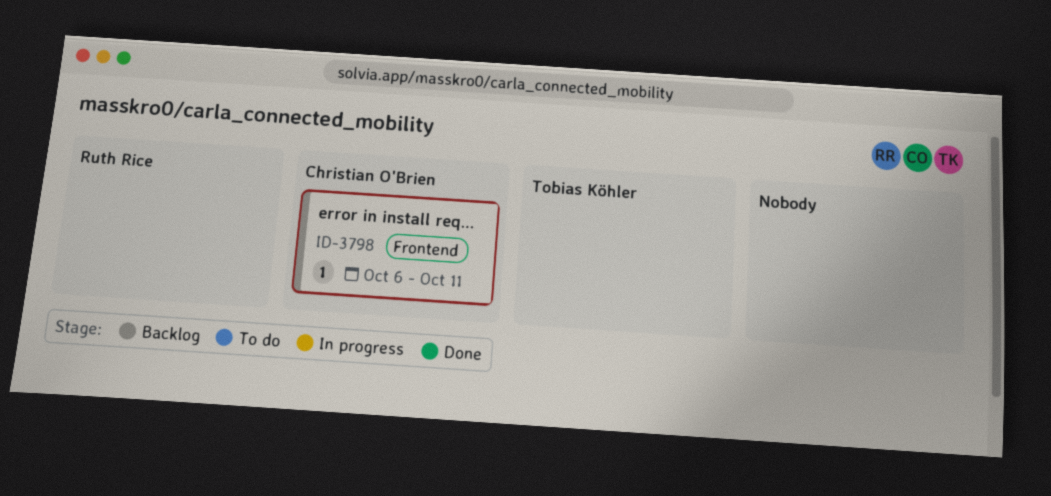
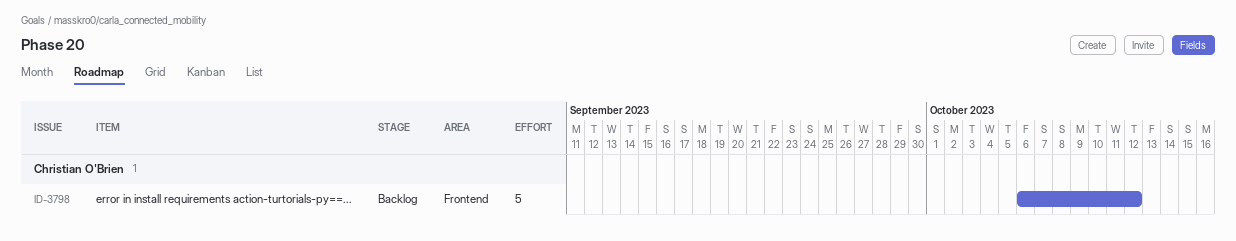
ID-3798, estimate: 1 -> 5
ID-3798, due: Oct 11 -> Oct 12

